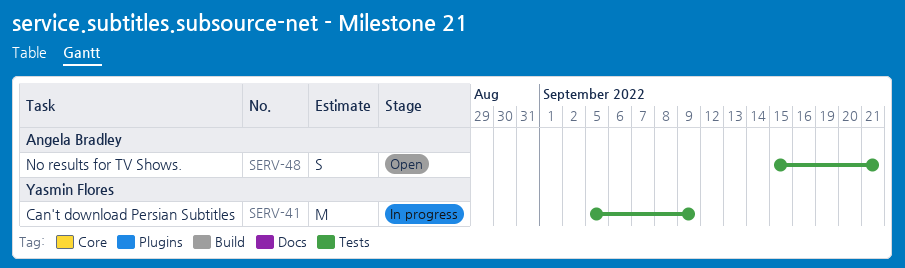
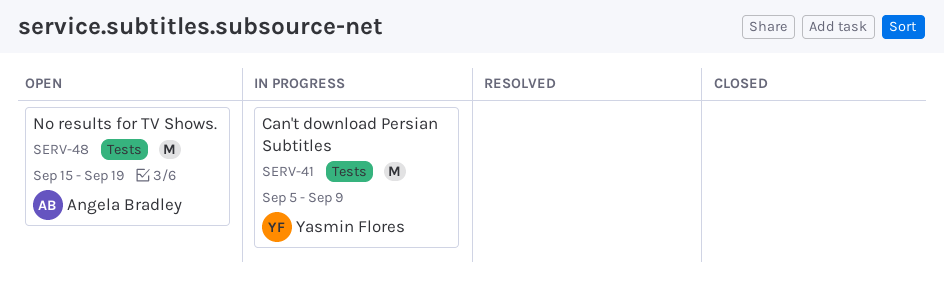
SERV-48, estimate: S -> M
SERV-48, due: Sep 21 -> Sep 19

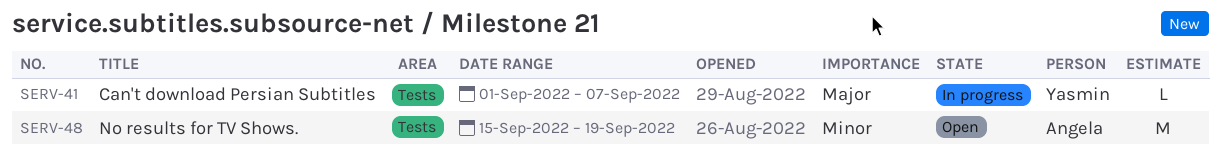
SERV-41, estimate: M -> L
SERV-41, start: Sep 5 -> Sep 1
SERV-41, due: Sep 9 -> Sep 7

